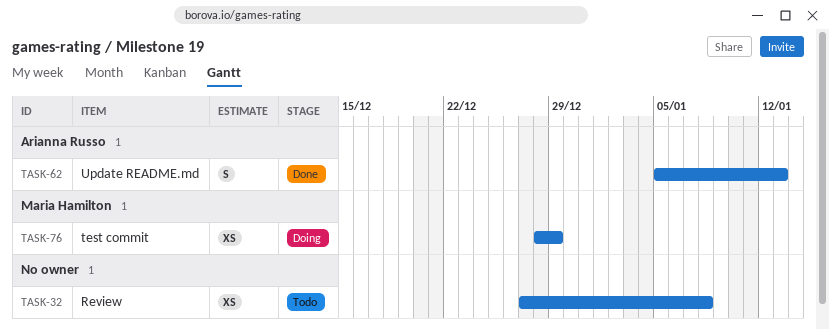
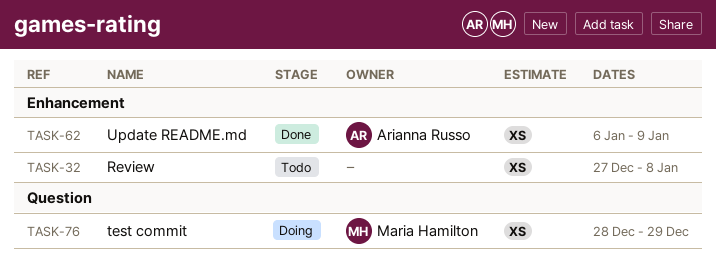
TASK-62, estimate: S -> XS
TASK-62, start: Jan 5 -> Jan 6
TASK-62, due: Jan 13 -> Jan 9

